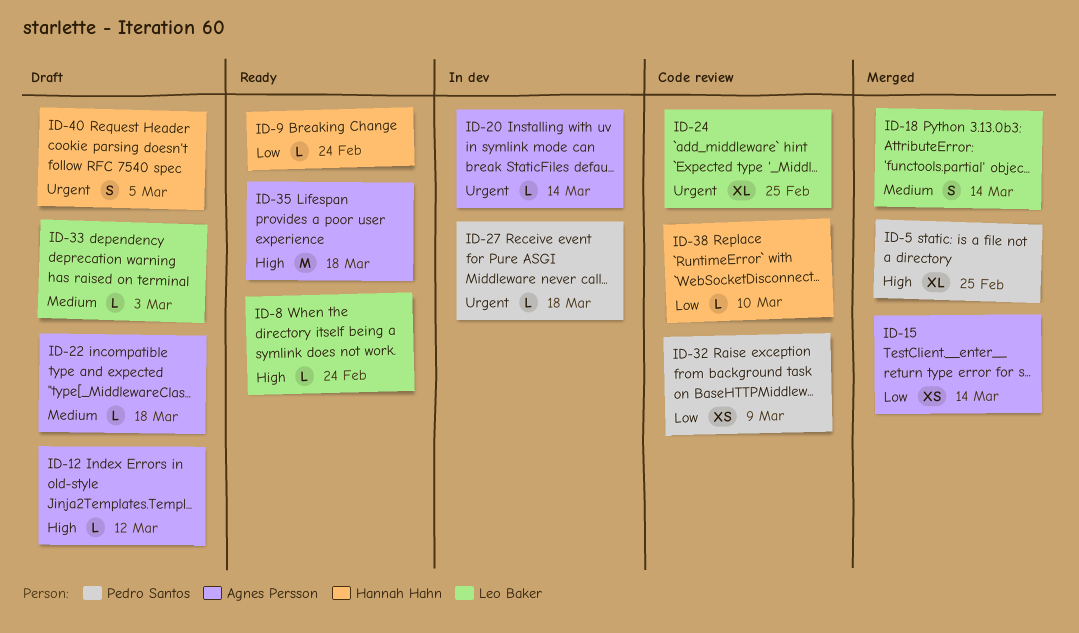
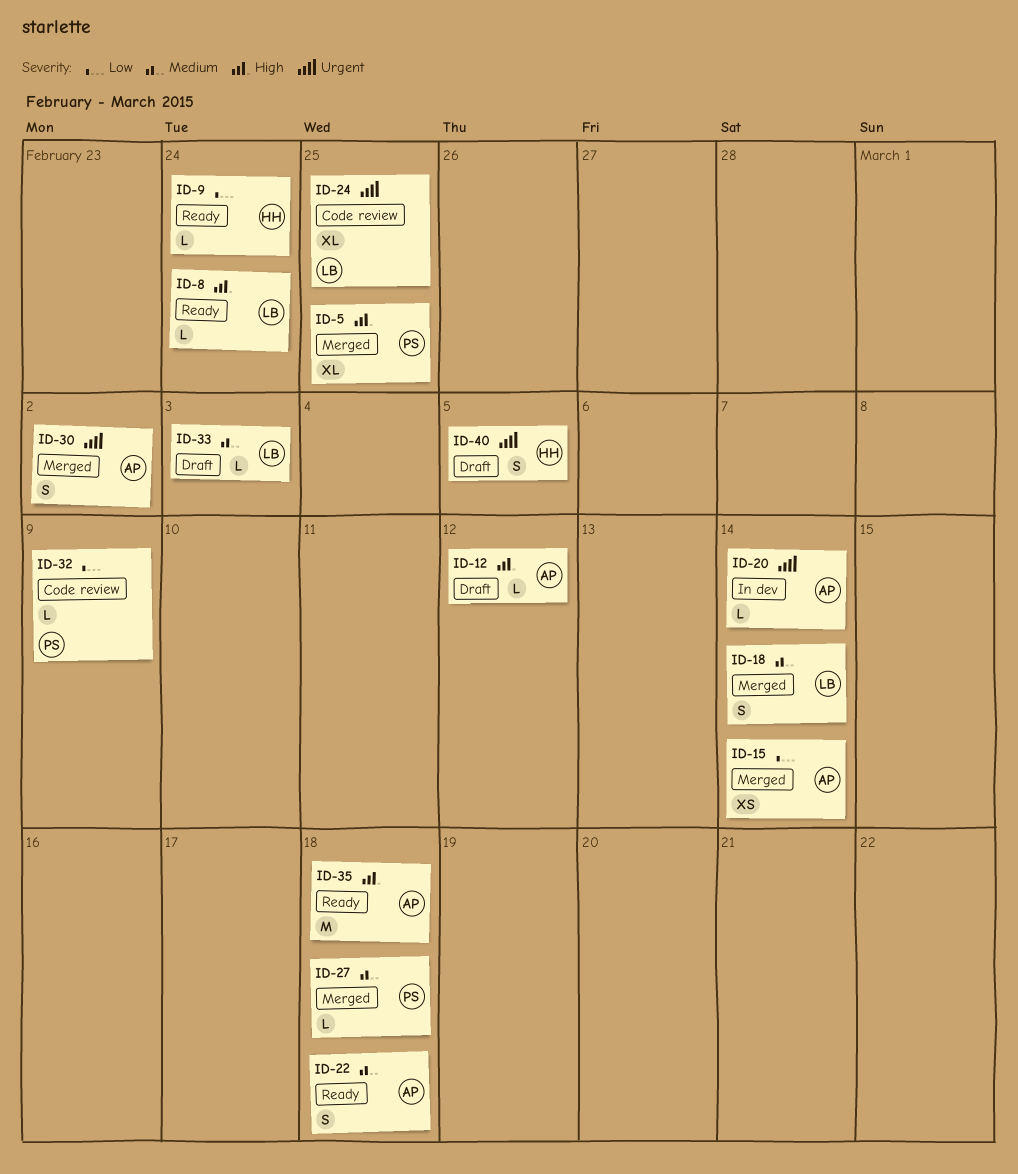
ID-22, status: Draft -> Ready
ID-22, estimate: L -> S
ID-27, status: In dev -> Merged
ID-27, priority: Urgent -> Medium
ID-30: none -> present
ID-32, estimate: XS -> L
ID-38: present -> none

